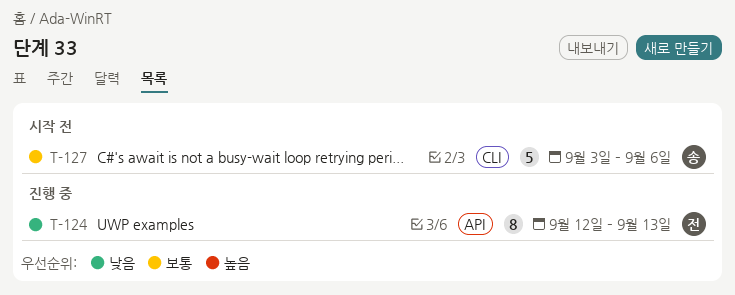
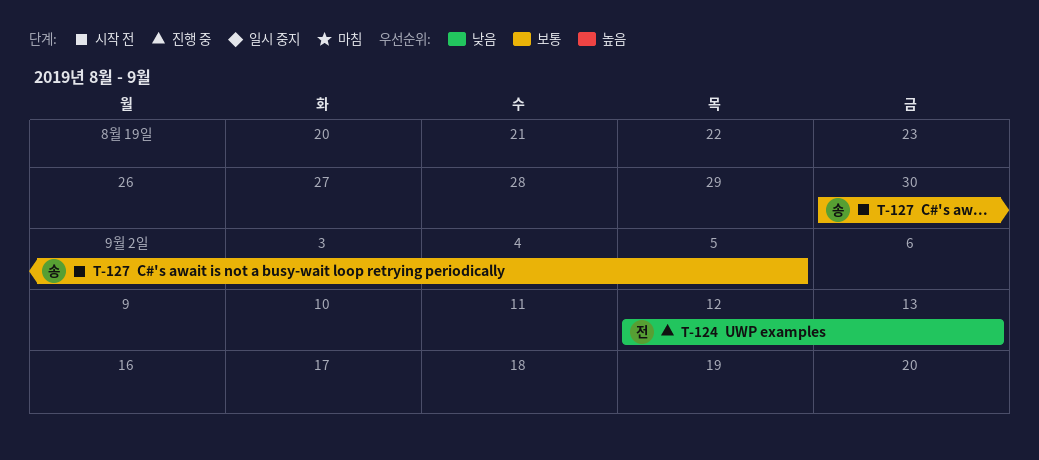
T-127, start: Sep 3 -> Aug 30
T-127, due: Sep 6 -> Sep 5

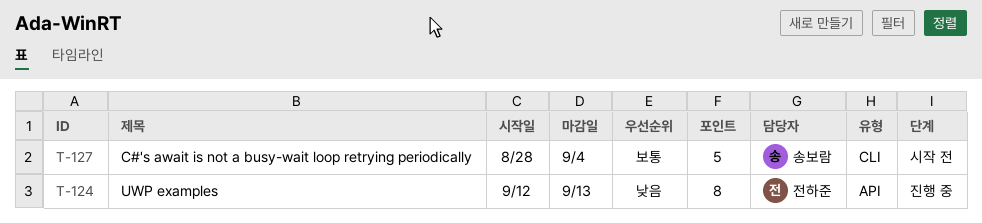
T-127, start: Aug 30 -> Aug 28
T-127, due: Sep 5 -> Sep 4

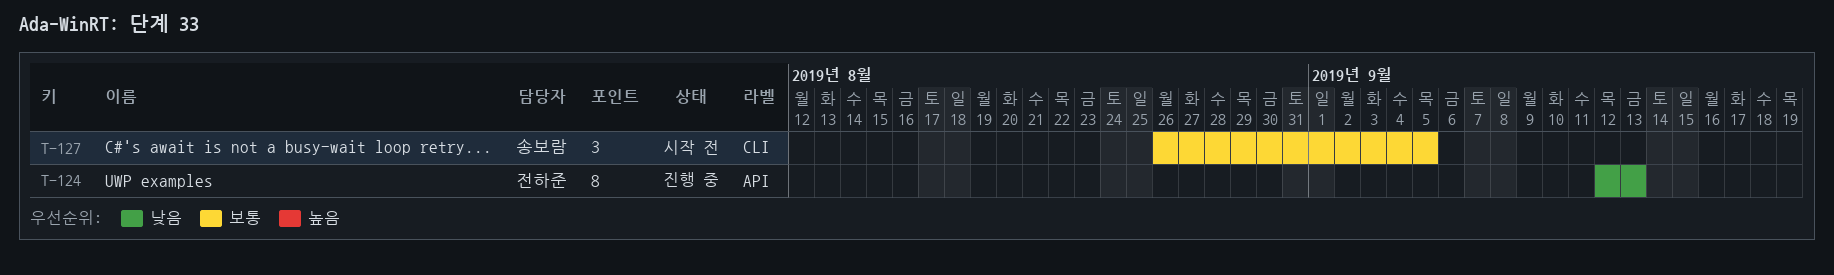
T-127, estimate: 5 -> 3
T-127, start: Aug 28 -> Aug 26
T-127, due: Sep 4 -> Sep 5

